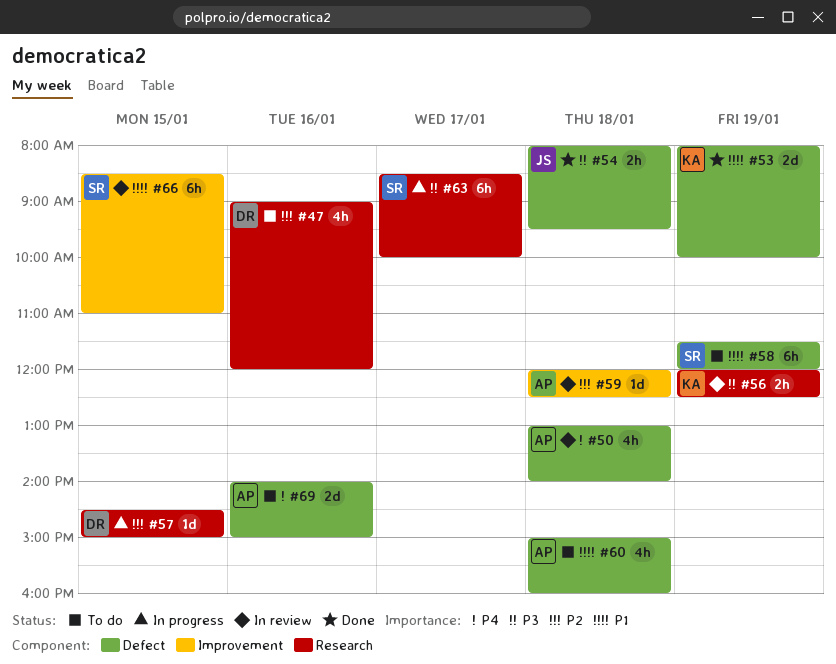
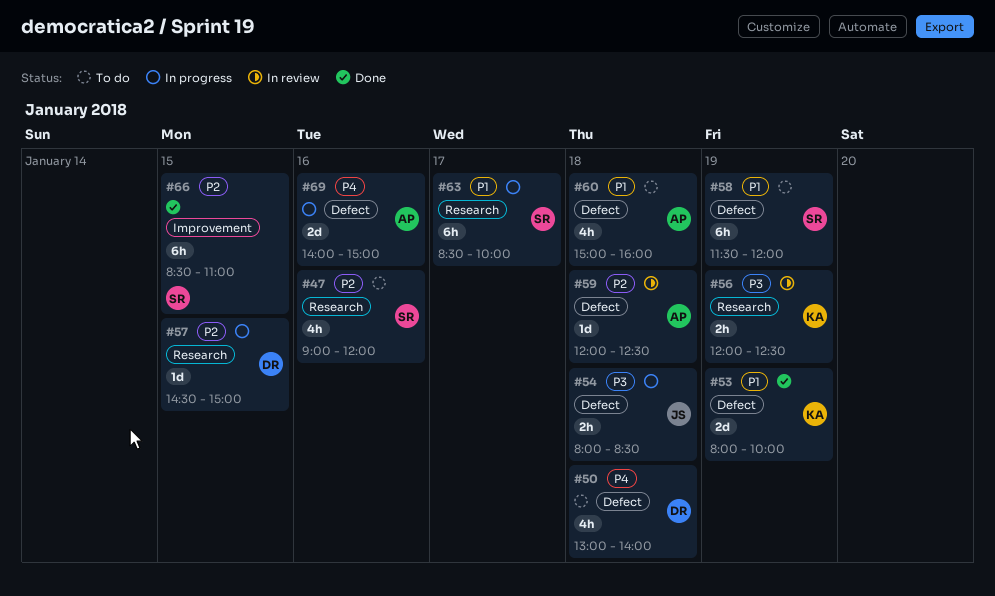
#47, owner: DR -> SR
#50, status: In review -> To do
#50, owner: AP -> DR
#54, status: Done -> In progress
#54, ends: 09:30 -> 08:30
#59, label: Improvement -> Defect
#63, priority: P3 -> P1
#66, status: In review -> Done
#66, priority: P1 -> P2
#69, status: To do -> In progress

